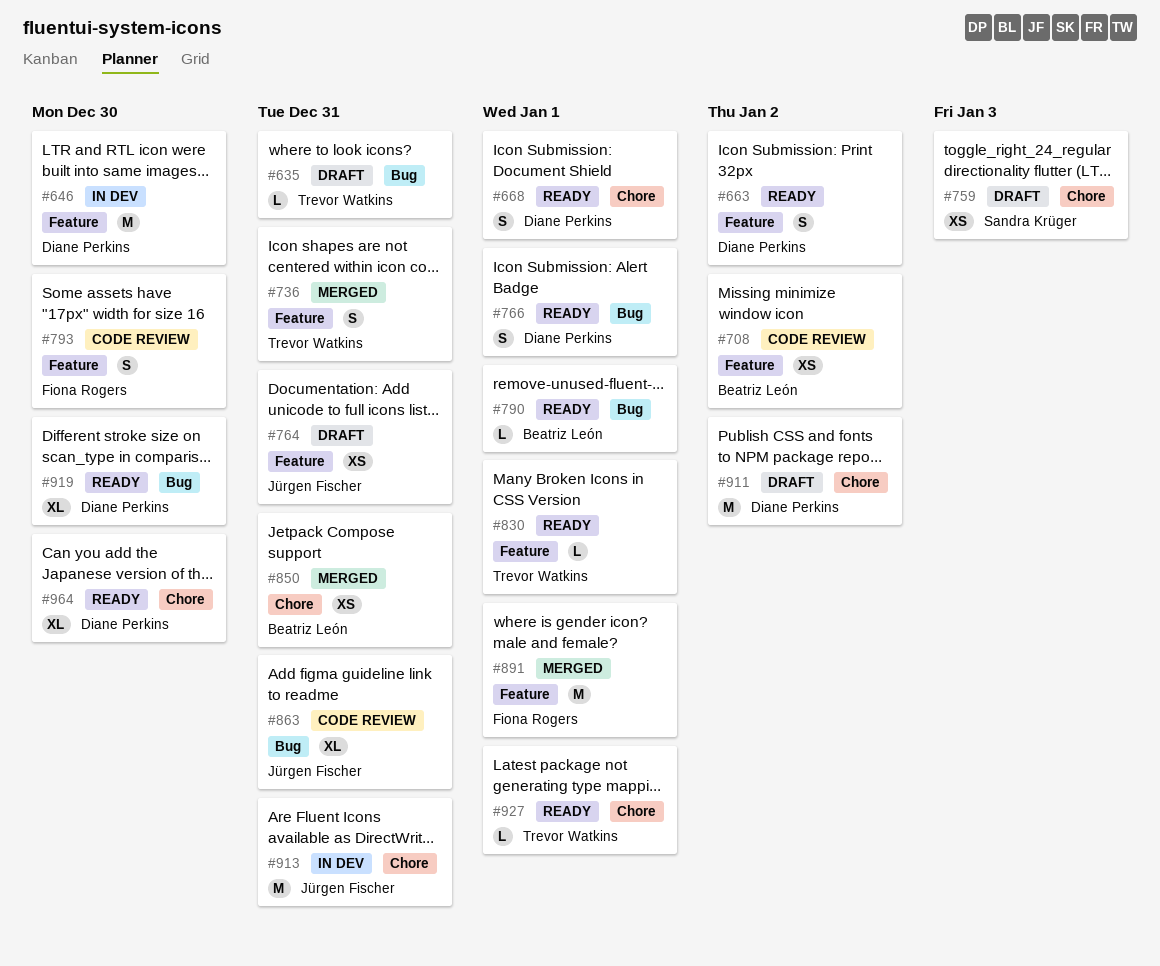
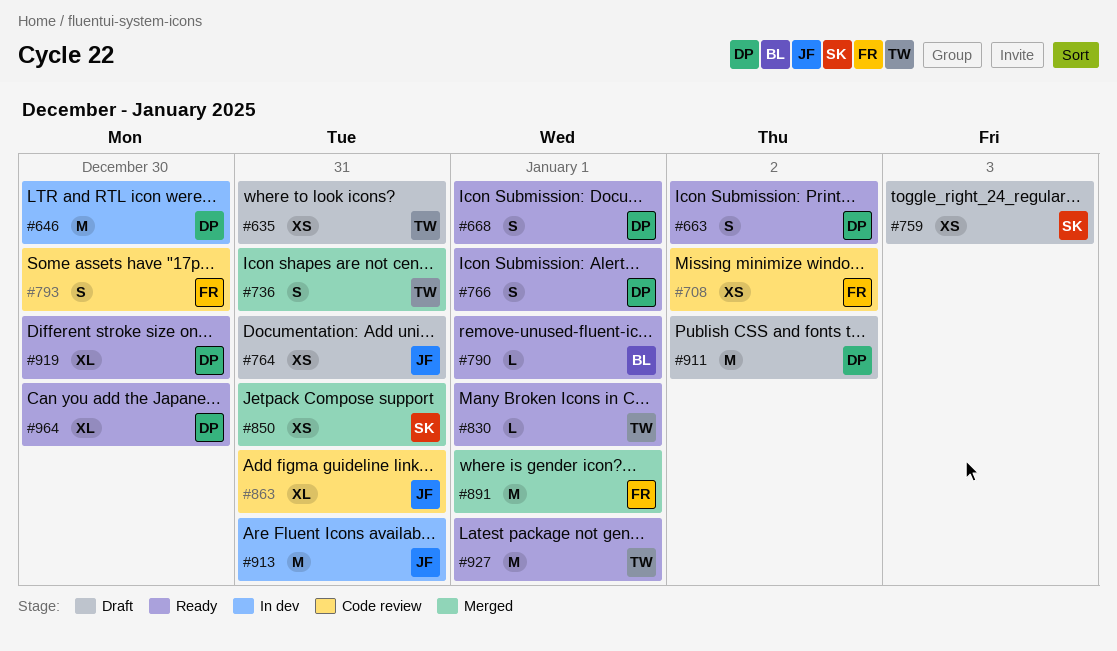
#635, estimate: L -> XS
#708, owner: Beatriz León -> Fiona Rogers
#850, owner: Beatriz León -> Sandra Krüger
#927, estimate: L -> M

